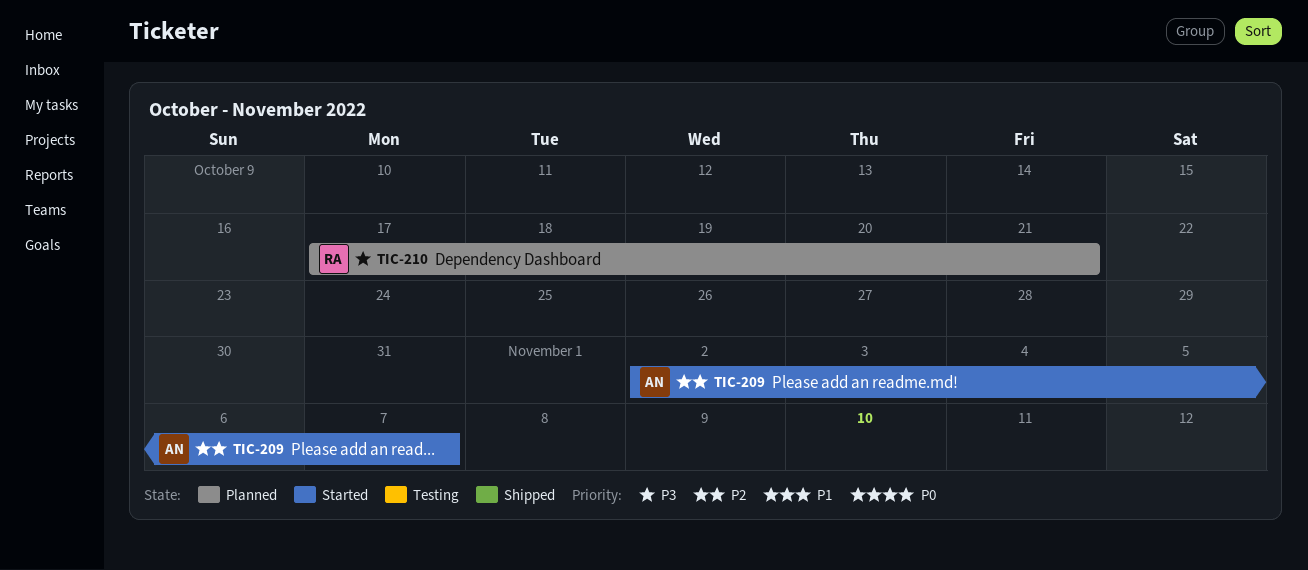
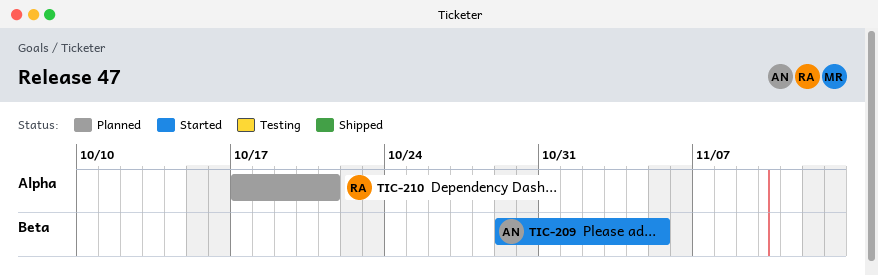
TIC-209, start: Nov 2 -> Oct 29
TIC-209, due: Nov 7 -> Nov 5

